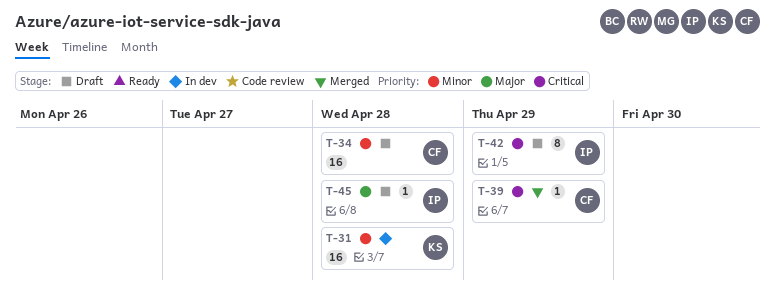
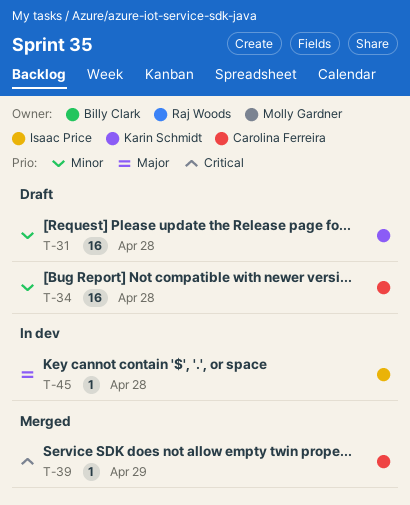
T-31, status: In dev -> Draft
T-42: present -> none
T-45, status: Draft -> In dev

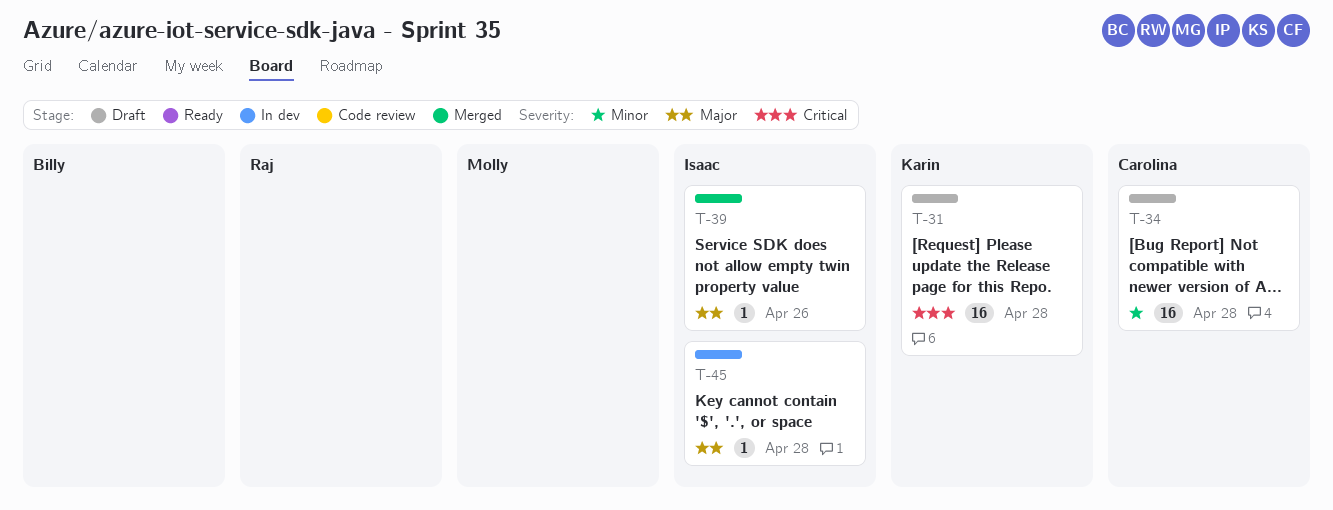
T-31, priority: Minor -> Critical
T-39, owner: Carolina Ferreira -> Isaac Price
T-39, priority: Critical -> Major
T-39, due: Apr 29 -> Apr 26

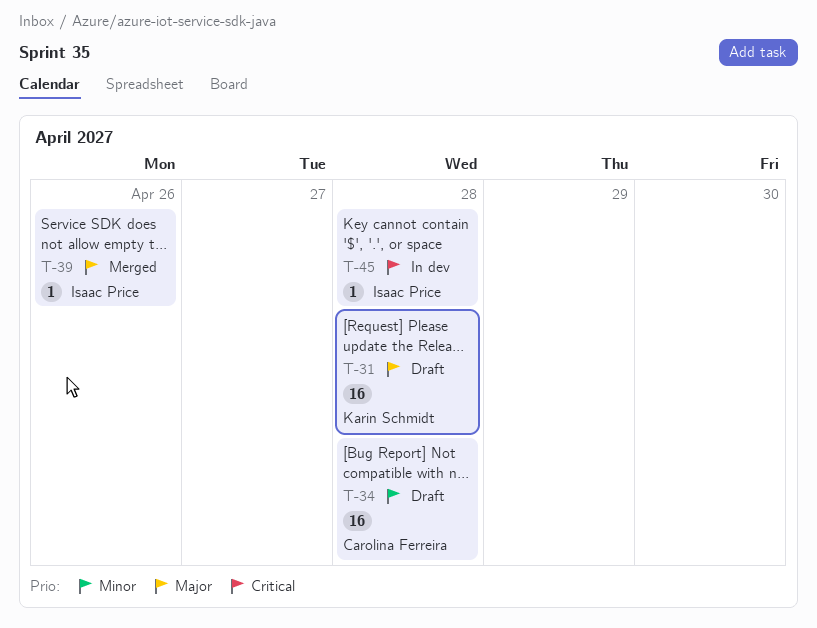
T-31, priority: Critical -> Major
T-45, priority: Major -> Critical

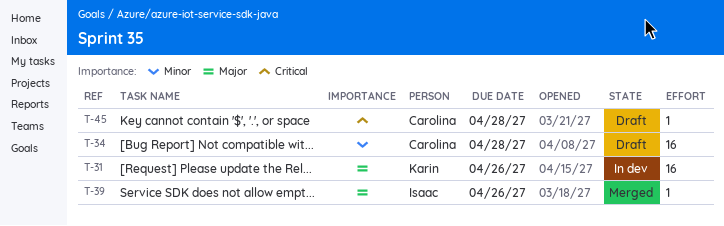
T-31, status: Draft -> In dev
T-31, due: Apr 28 -> Apr 26
T-45, status: In dev -> Draft
T-45, owner: Isaac Price -> Carolina Ferreira

